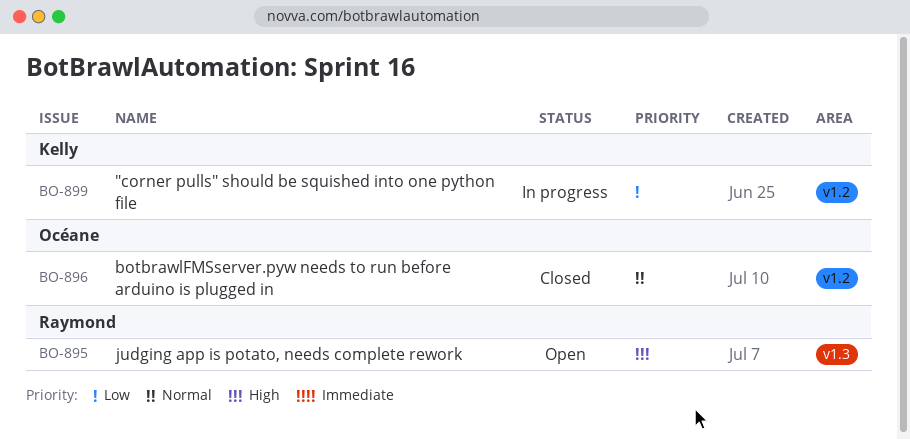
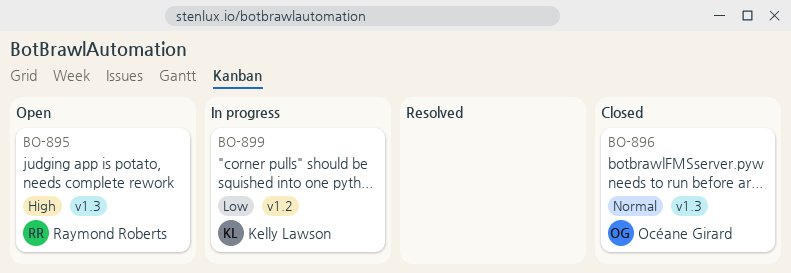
BO-896, label: v1.2 -> v1.3

